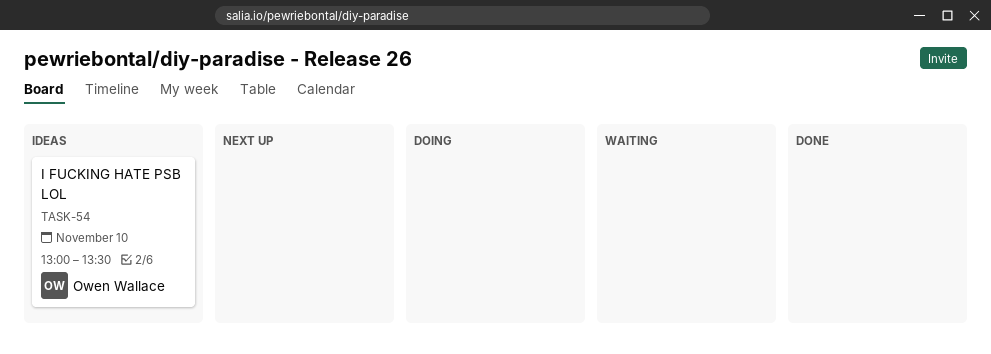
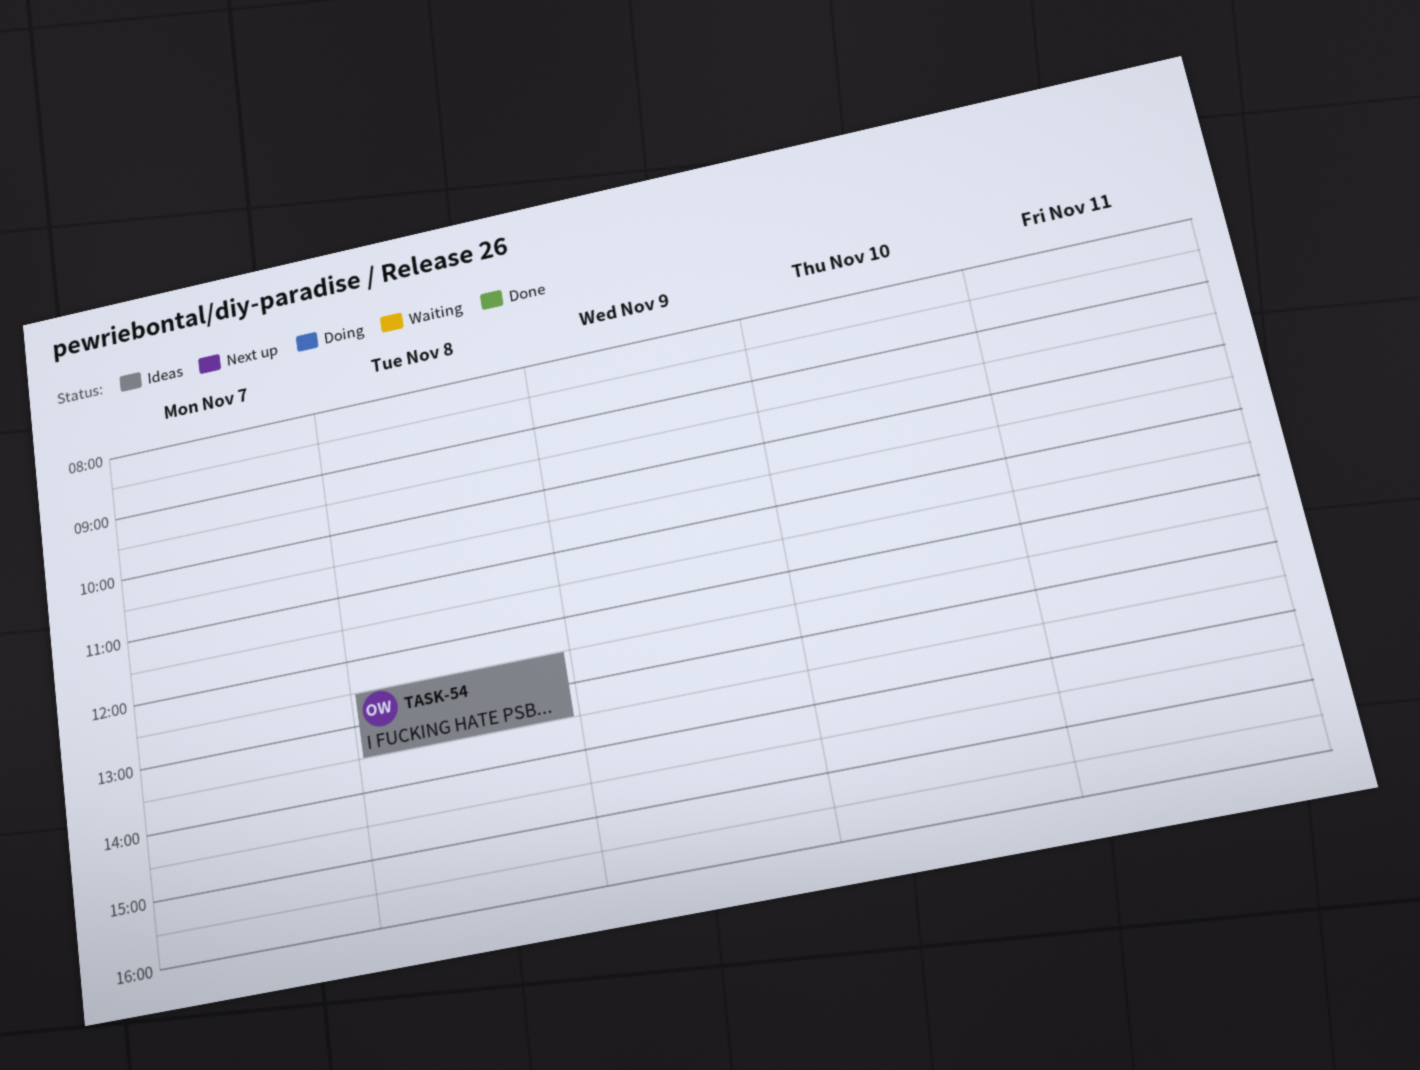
TASK-54, day: Nov 10 -> Nov 8
TASK-54, begins: 13:00 -> 12:30

